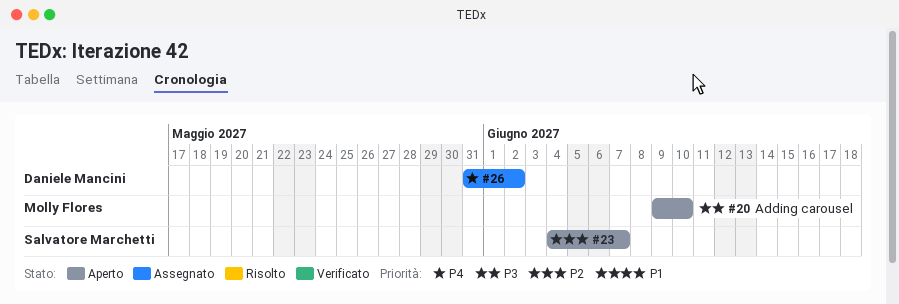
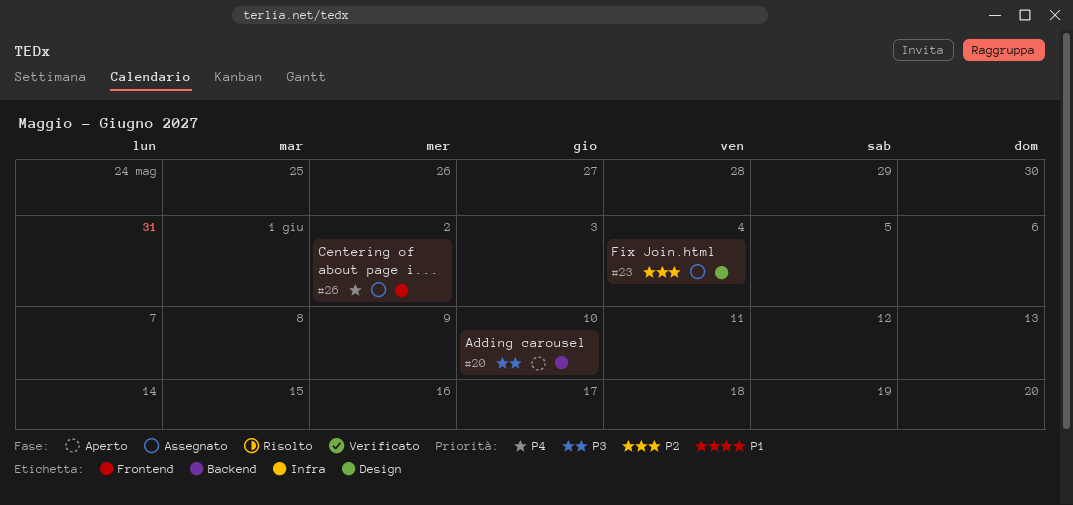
#23, status: Aperto -> Assegnato
#23, due: Jun 7 -> Jun 4

